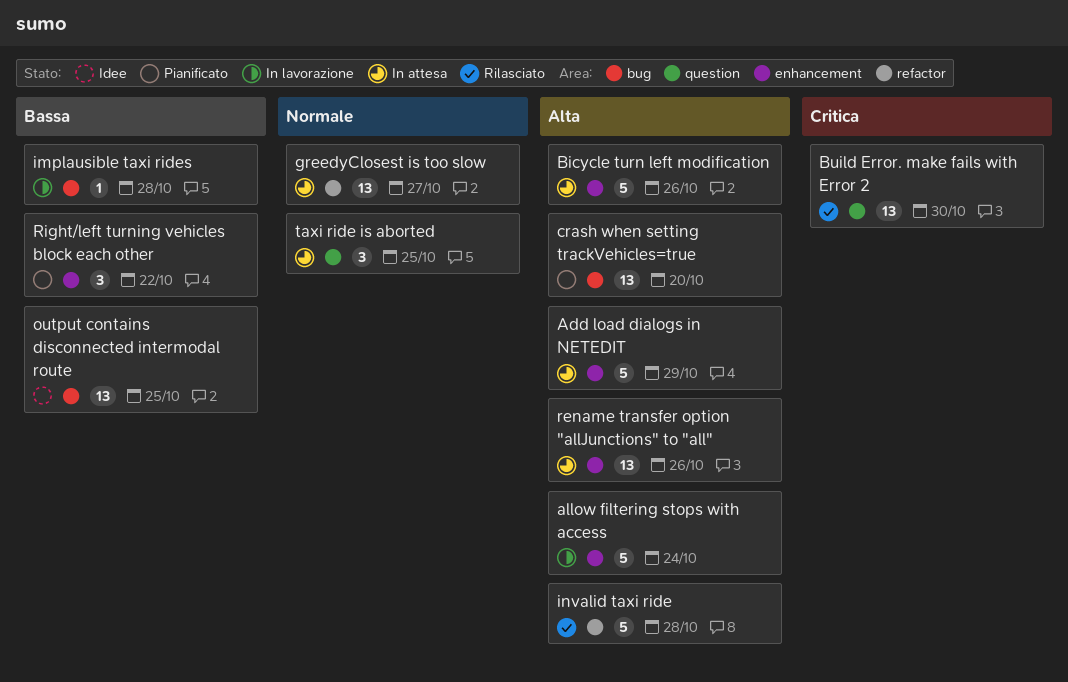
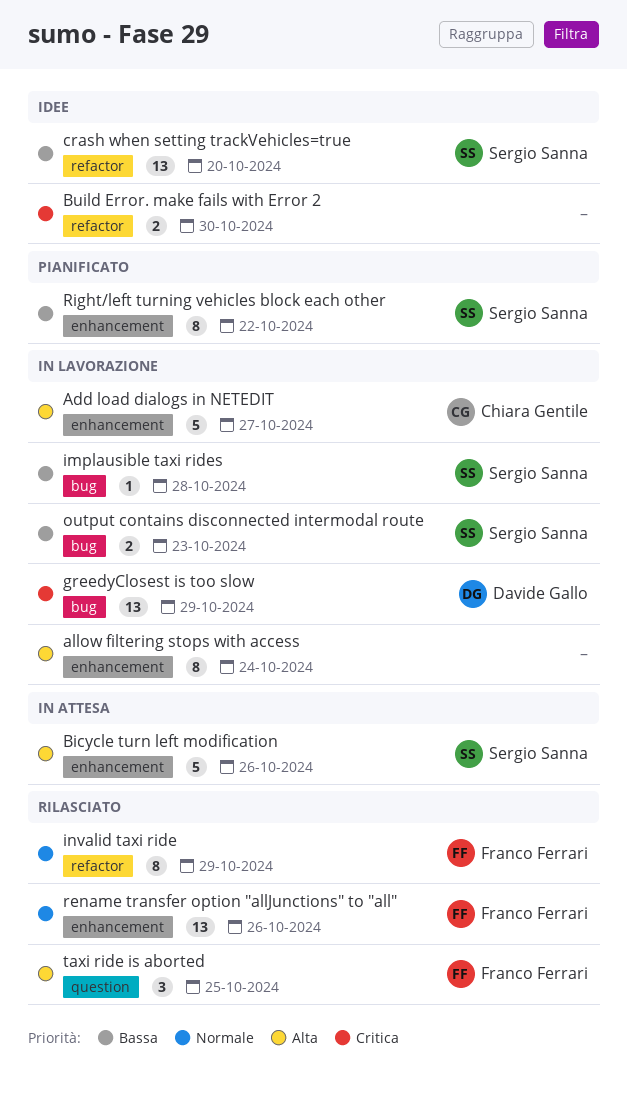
Add load dialogs in NETEDIT, status: In attesa -> In lavorazione
Add load dialogs in NETEDIT, due: Oct 29 -> Oct 27
allow filtering stops with access, estimate: 5 -> 8
Build Error. make fails with Error 2, status: Rilasciato -> Idee
Build Error. make fails with Error 2, label: question -> refactor
Build Error. make fails with Error 2, estimate: 13 -> 2
crash when setting trackVehicles=true, status: Pianificato -> Idee
crash when setting trackVehicles=true, priority: Alta -> Bassa
crash when setting trackVehicles=true, label: bug -> refactor
greedyClosest is too slow, status: In attesa -> In lavorazione
greedyClosest is too slow, priority: Normale -> Critica
greedyClosest is too slow, label: refactor -> bug
greedyClosest is too slow, due: Oct 27 -> Oct 29
invalid taxi ride, priority: Alta -> Normale
invalid taxi ride, estimate: 5 -> 8
invalid taxi ride, due: Oct 28 -> Oct 29
output contains disconnected intermodal route, status: Idee -> In lavorazione
output contains disconnected intermodal route, estimate: 13 -> 2
output contains disconnected intermodal route, due: Oct 25 -> Oct 23
rename transfer option "allJunctions" to "all", status: In attesa -> Rilasciato
rename transfer option "allJunctions" to "all", priority: Alta -> Normale
Right/left turning vehicles block each other, estimate: 3 -> 8
taxi ride is aborted, status: In attesa -> Rilasciato
taxi ride is aborted, priority: Normale -> Alta

